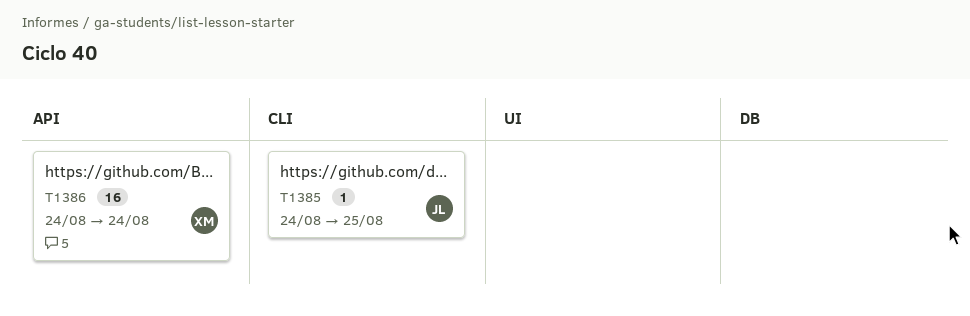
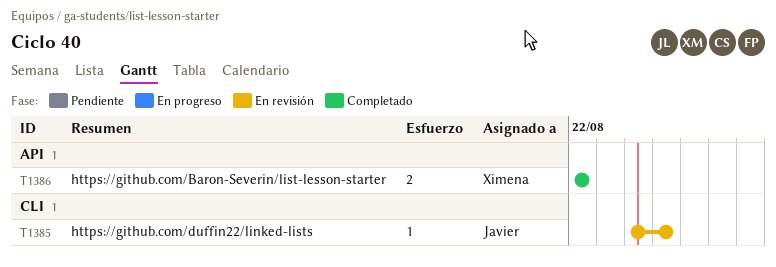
T1386, estimate: 16 -> 2
T1386, start: Aug 24 -> Aug 22
T1386, due: Aug 24 -> Aug 22

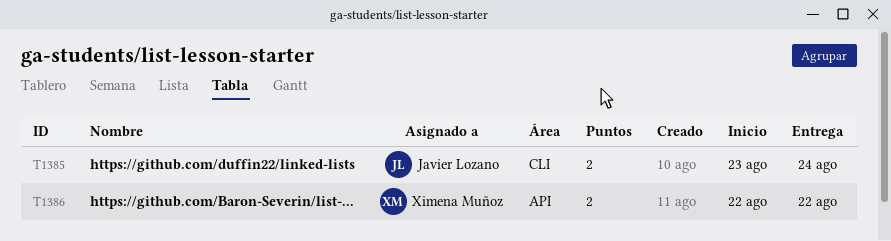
T1385, estimate: 1 -> 2
T1385, start: Aug 24 -> Aug 23
T1385, due: Aug 25 -> Aug 24

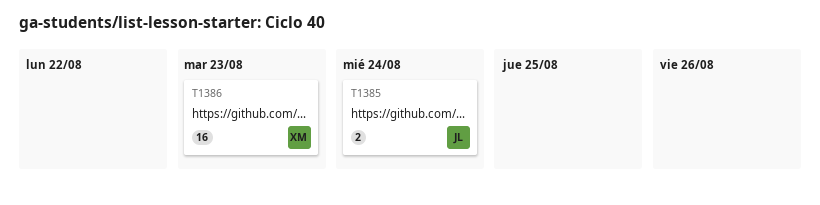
T1386, estimate: 2 -> 16
T1386, due: Aug 22 -> Aug 23

